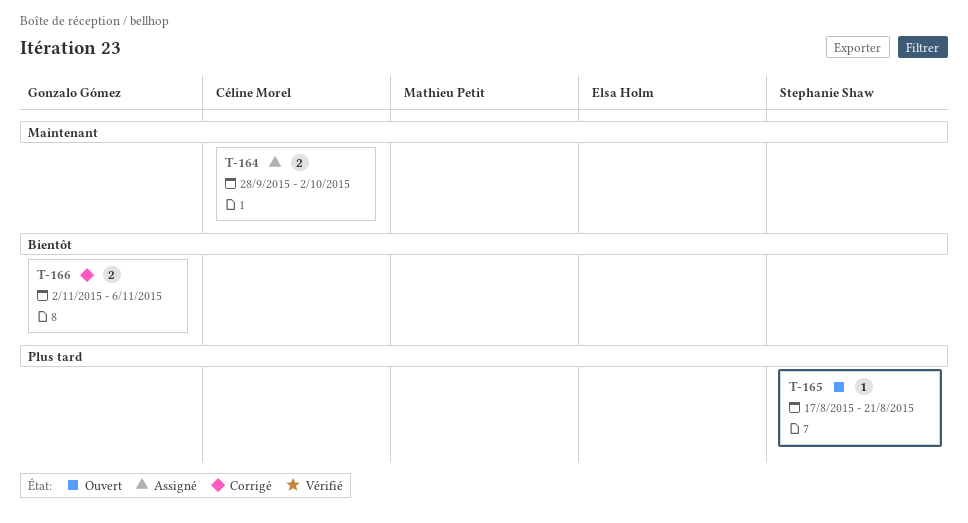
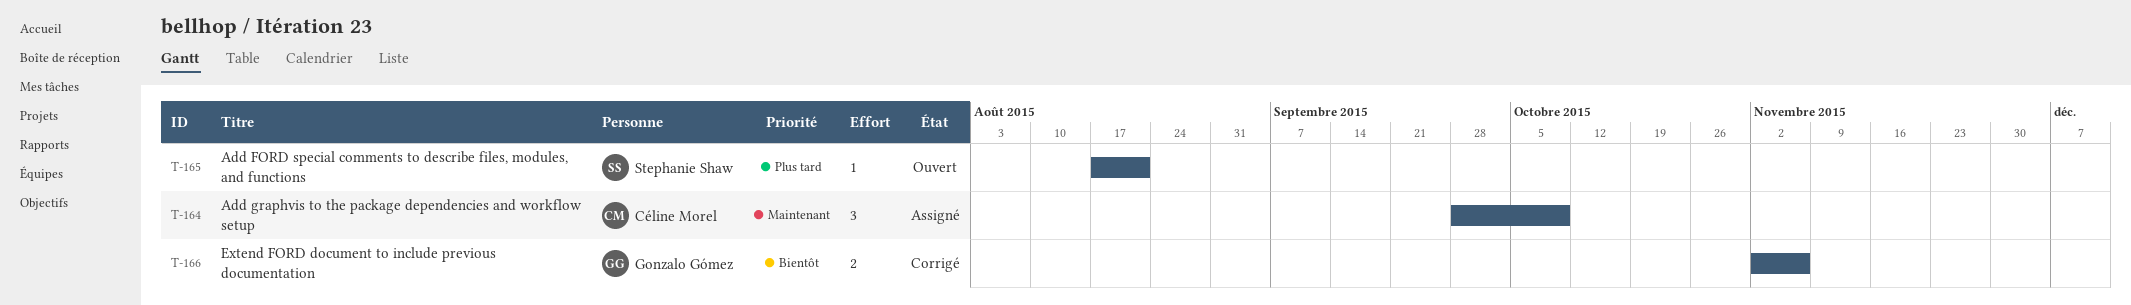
T-164, estimate: 2 -> 3
T-164, due: Oct 2 -> Oct 9

